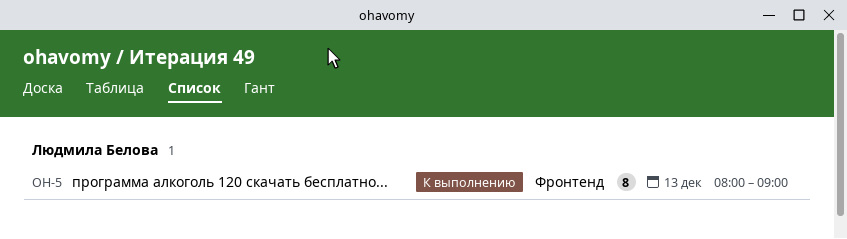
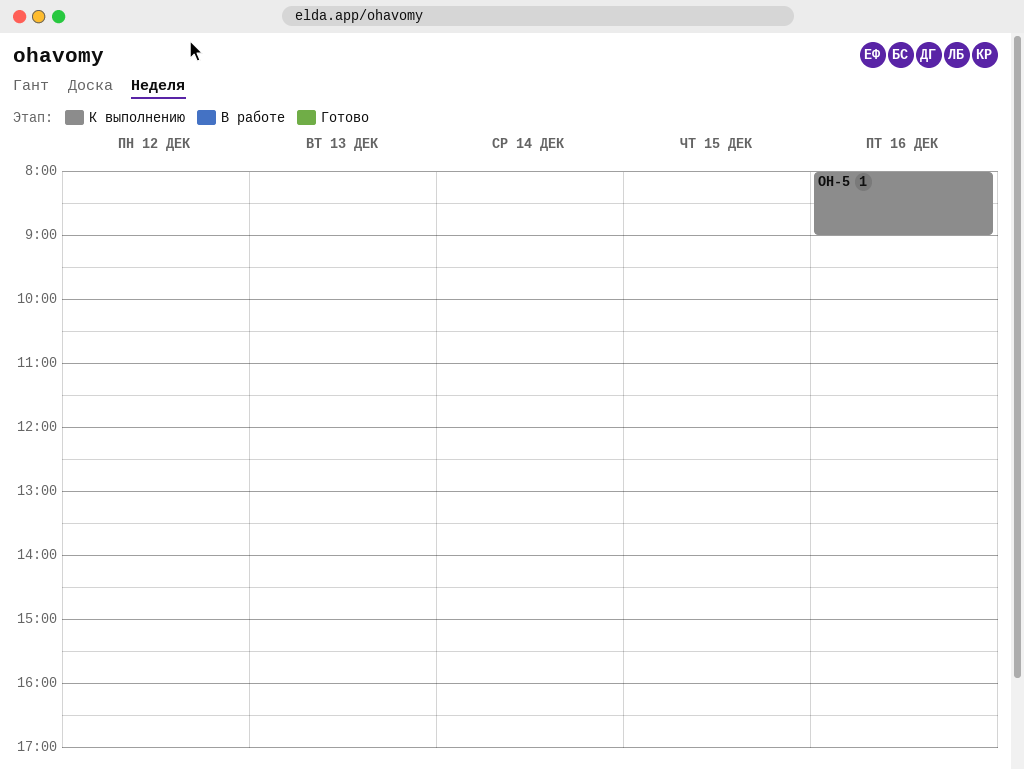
OH-5, estimate: 8 -> 1
OH-5, day: Dec 13 -> Dec 16

